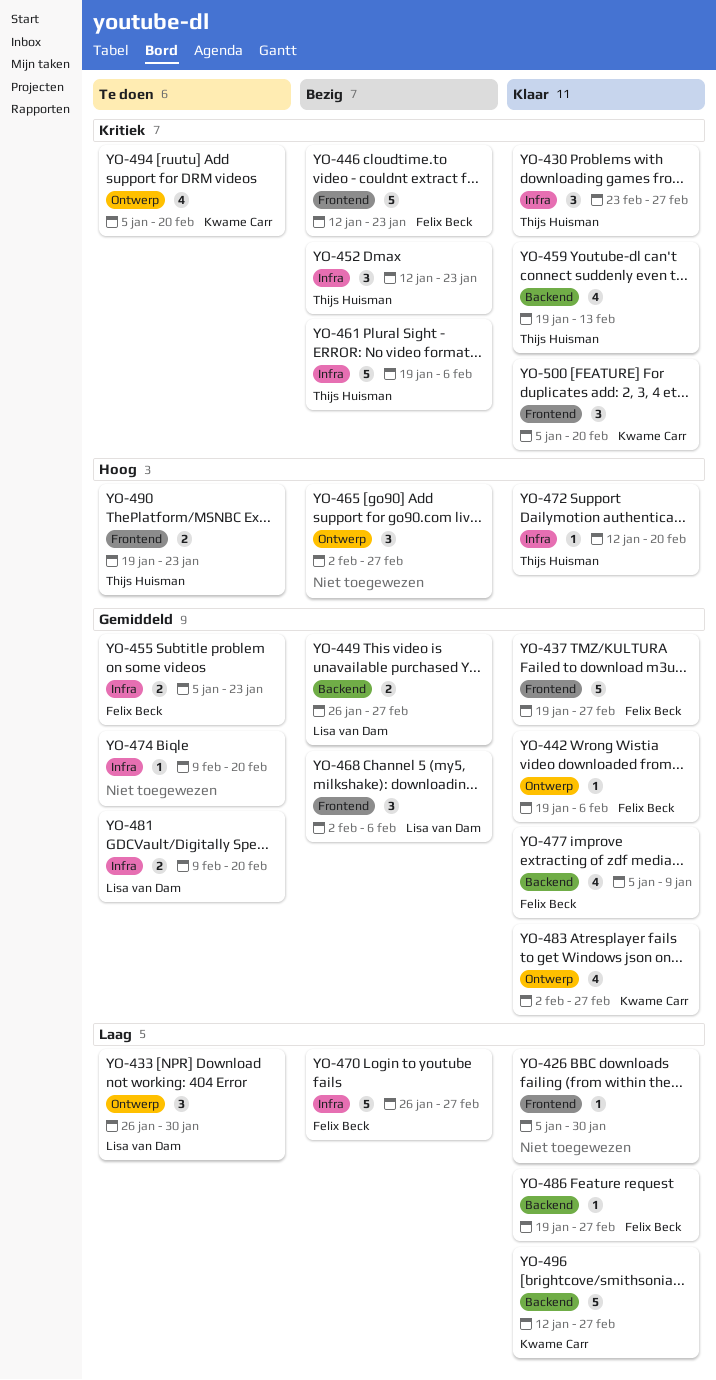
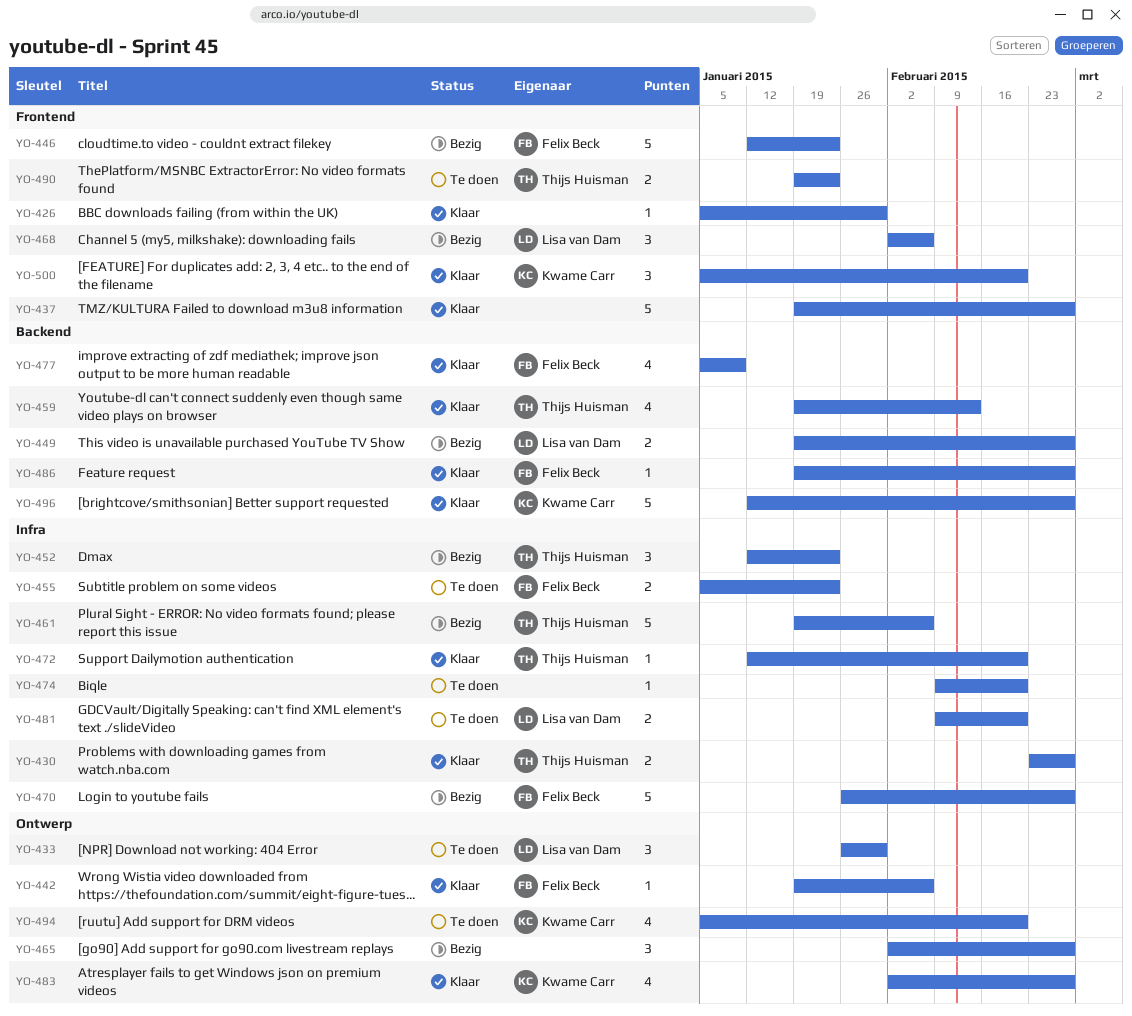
YO-430, estimate: 3 -> 2
YO-437, owner: Felix Beck -> none
YO-449, start: Jan 26 -> Jan 19

